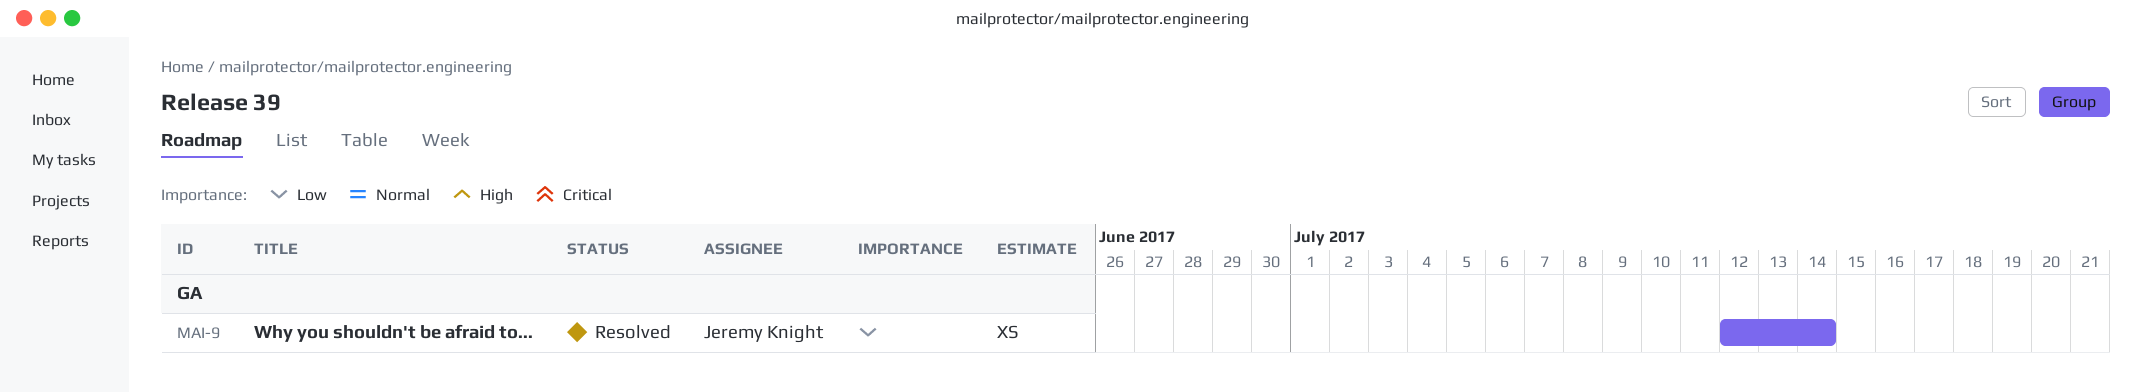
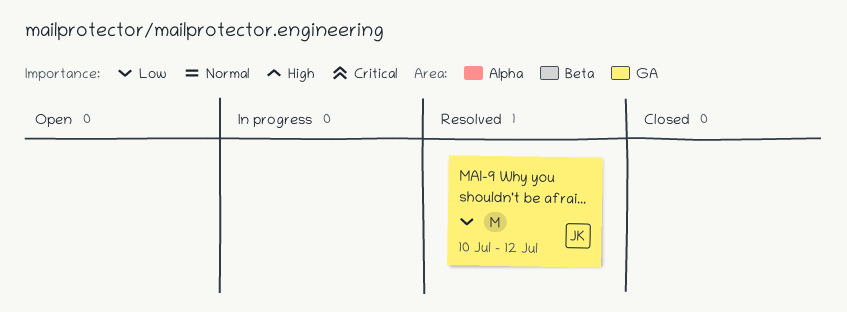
MAI-9, estimate: XS -> M
MAI-9, start: Jul 12 -> Jul 10
MAI-9, due: Jul 14 -> Jul 12

